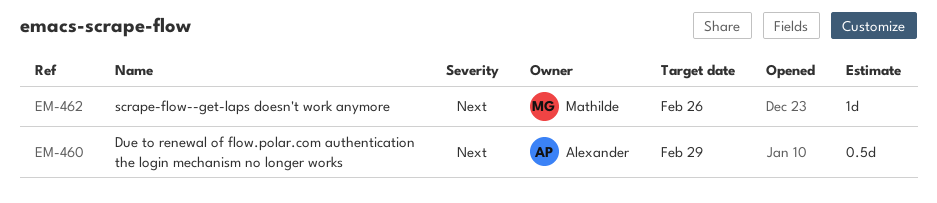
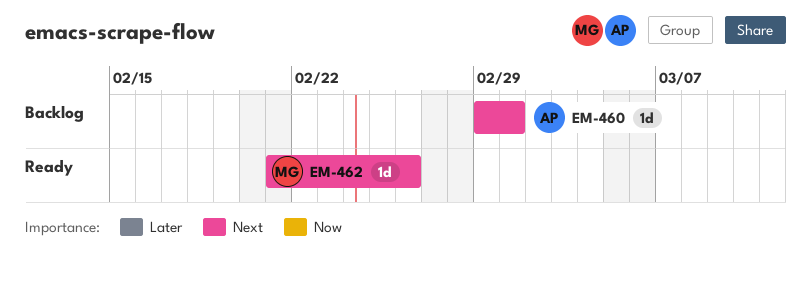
EM-460, estimate: 0.5d -> 1d
EM-460, due: Feb 29 -> Mar 1

